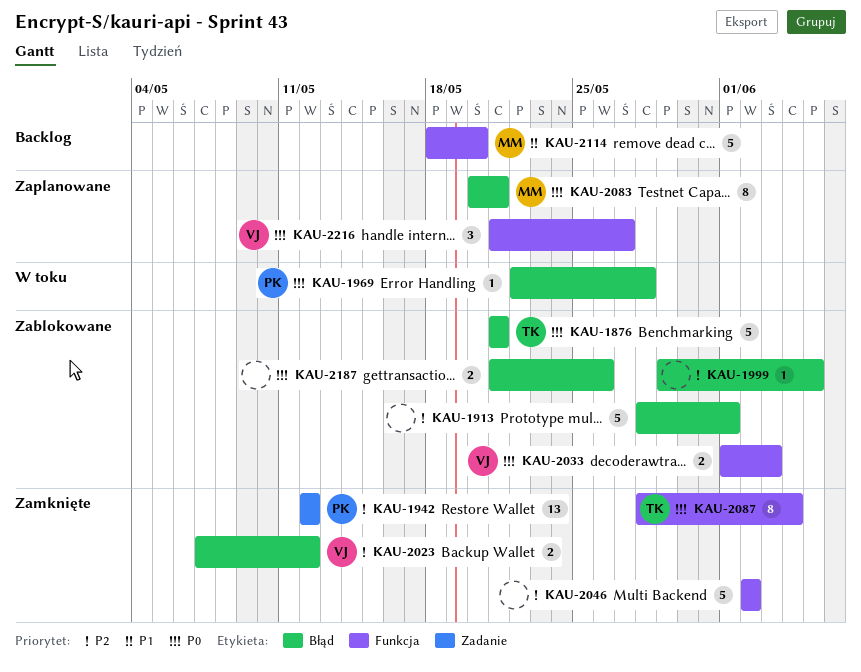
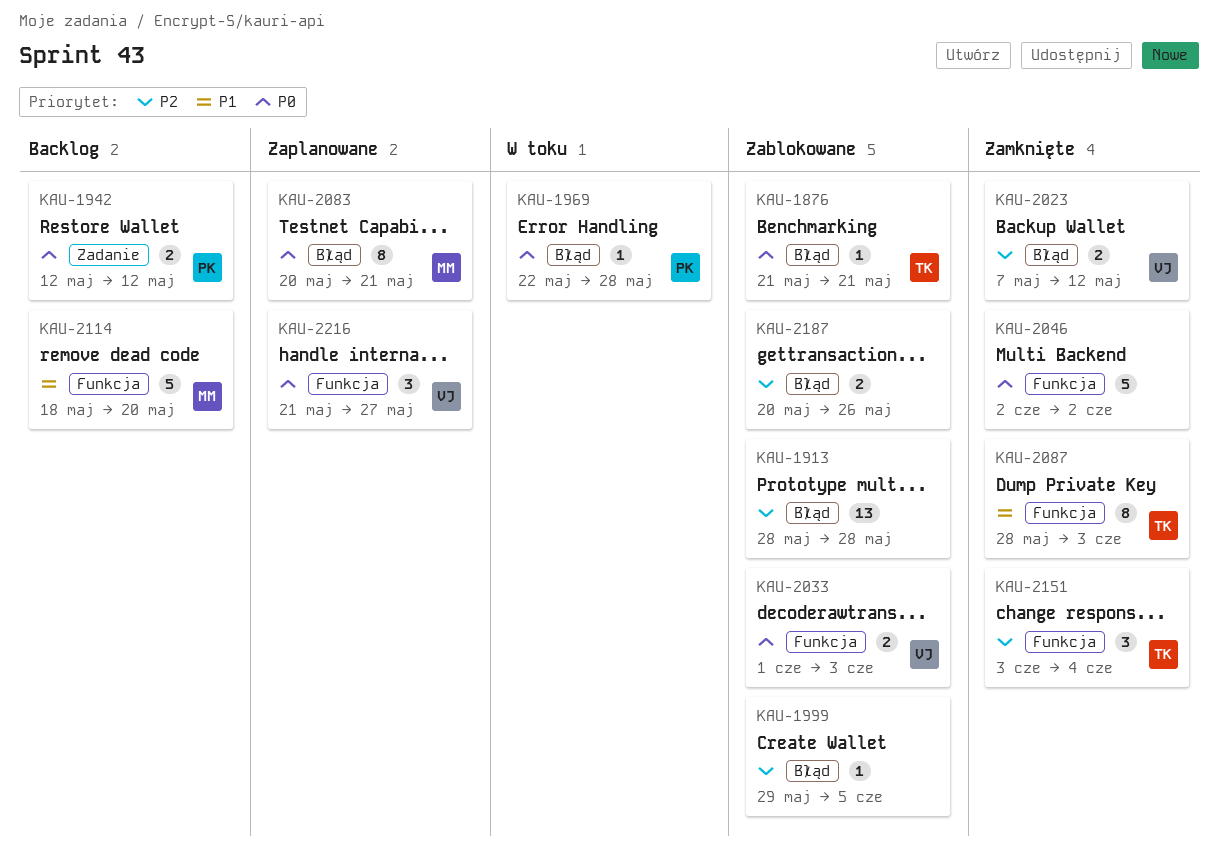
KAU-1876, estimate: 5 -> 1
KAU-1913, estimate: 5 -> 13
KAU-1913, due: Jun 1 -> May 28
KAU-1942, status: Zamknięte -> Backlog
KAU-1942, priority: P2 -> P0
KAU-1942, estimate: 13 -> 2
KAU-2046, priority: P2 -> P0
KAU-2087, priority: P0 -> P1
KAU-2087, due: Jun 4 -> Jun 3
KAU-2151: none -> present
KAU-2187, priority: P0 -> P2
KAU-2187, start: May 21 -> May 20

